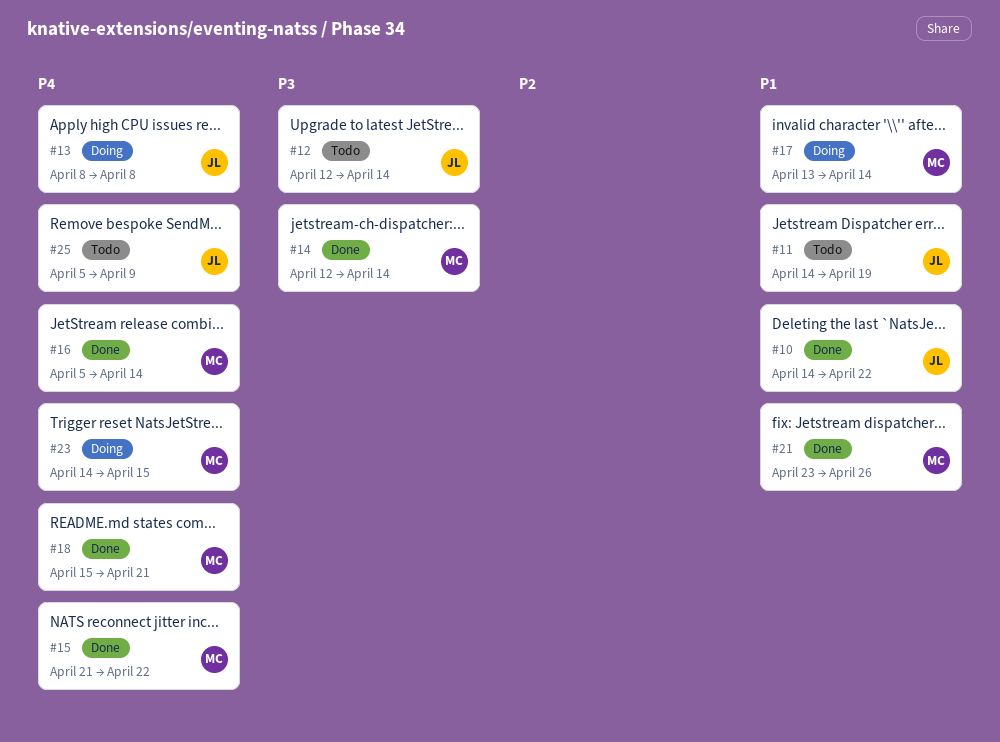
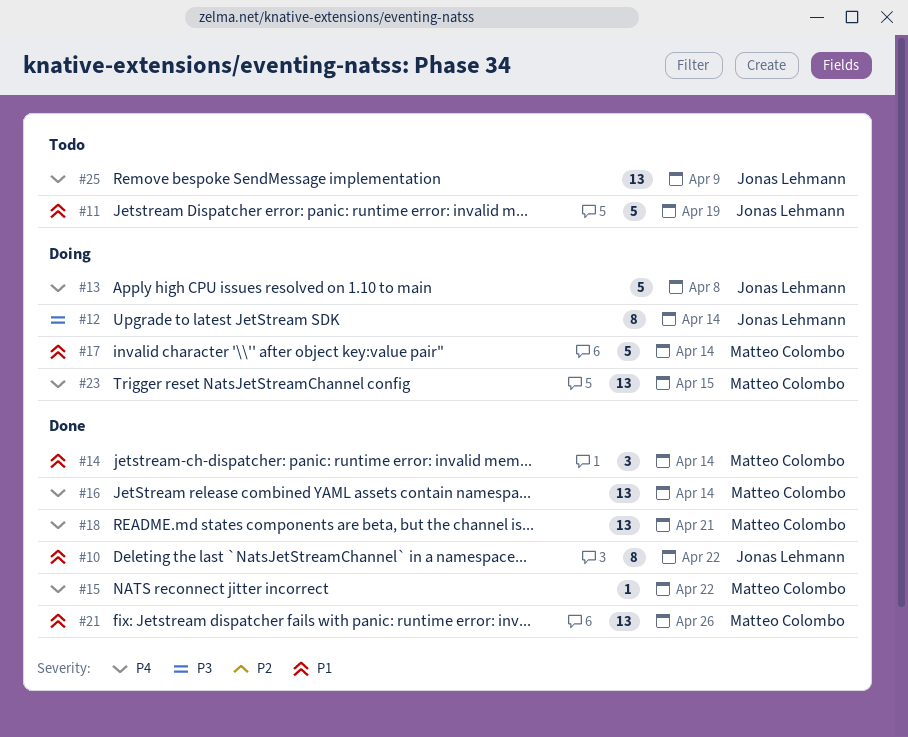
#12, status: Todo -> Doing
#14, priority: P3 -> P1

